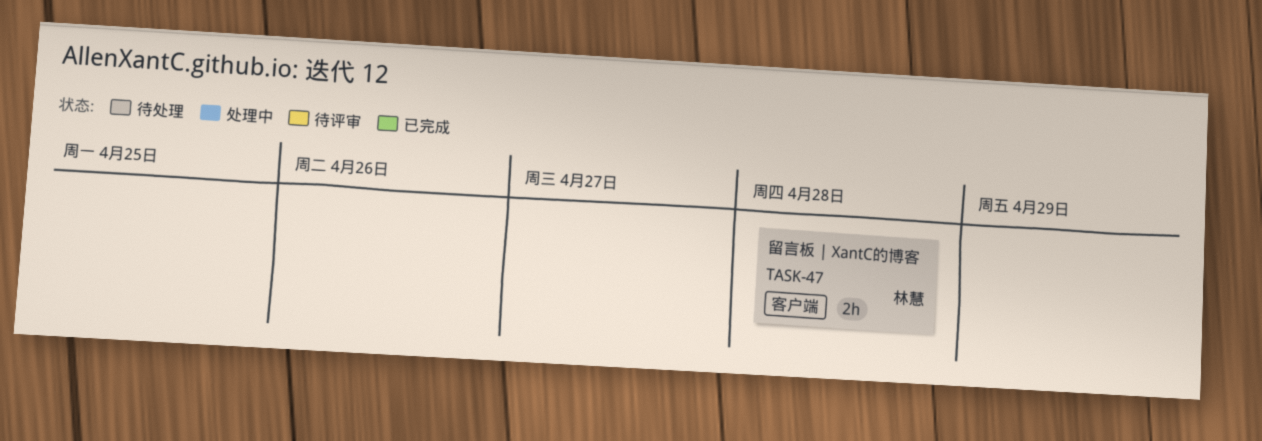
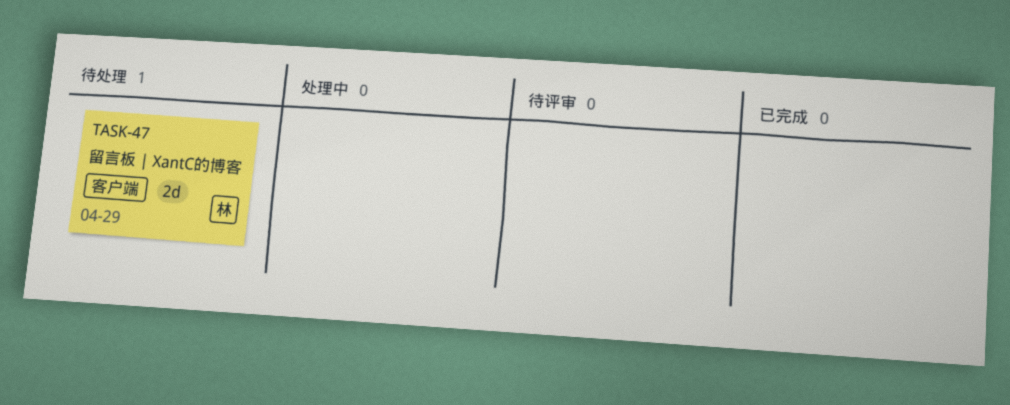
TASK-47, estimate: 2h -> 2d
TASK-47, due: Apr 28 -> Apr 29

